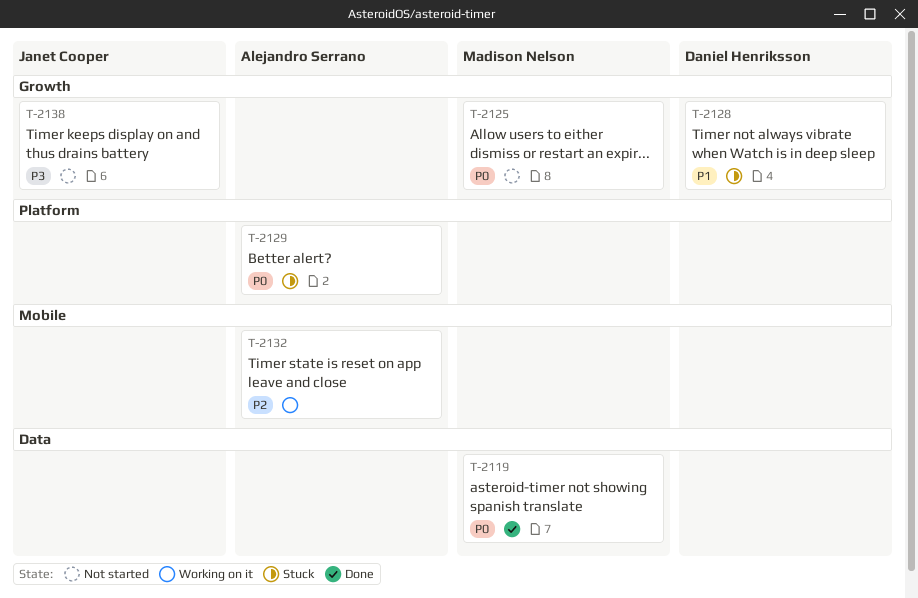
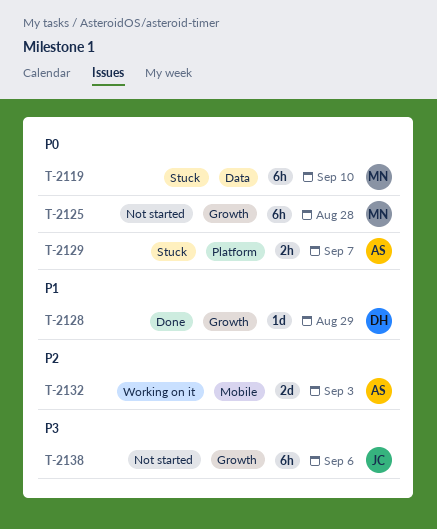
T-2119, status: Done -> Stuck
T-2128, status: Stuck -> Done

